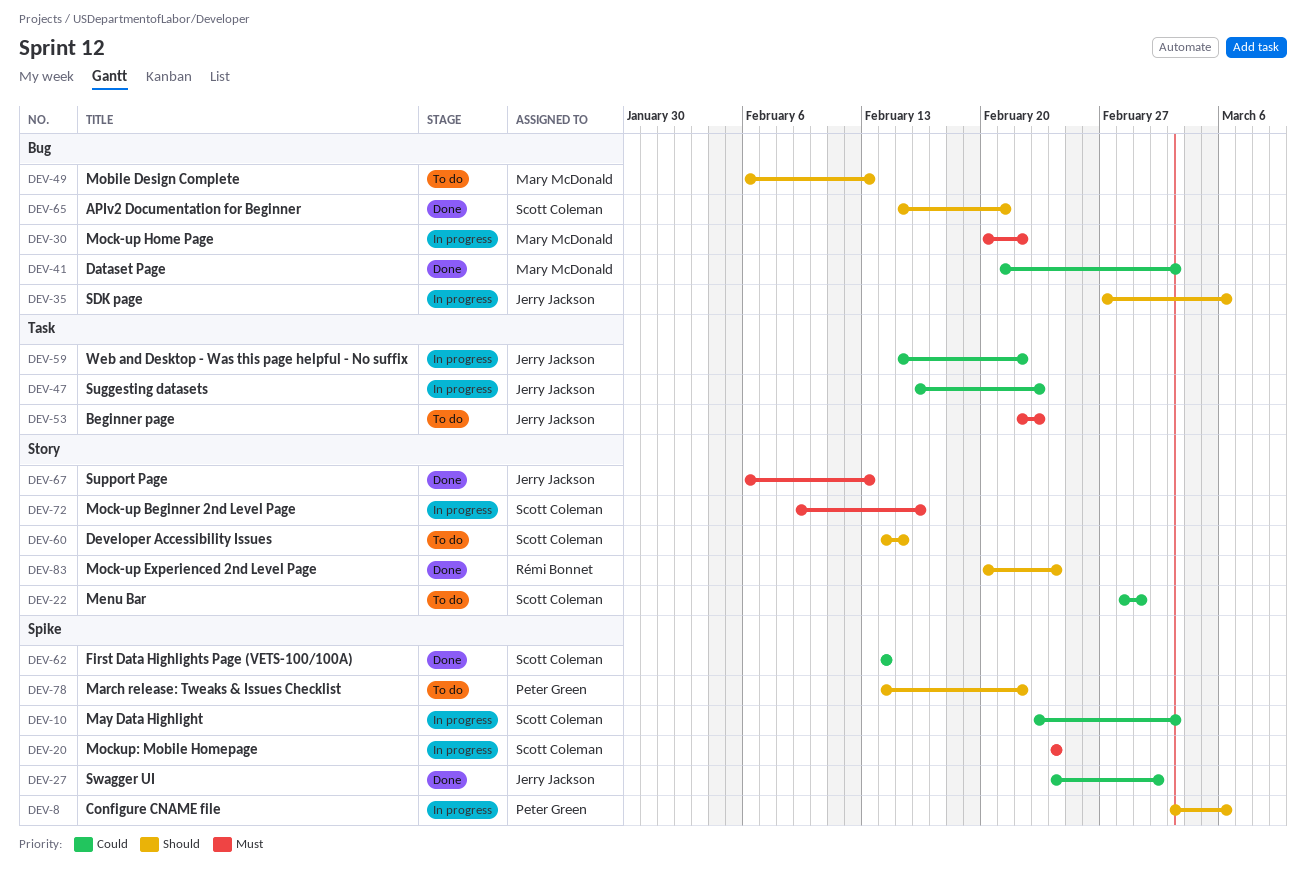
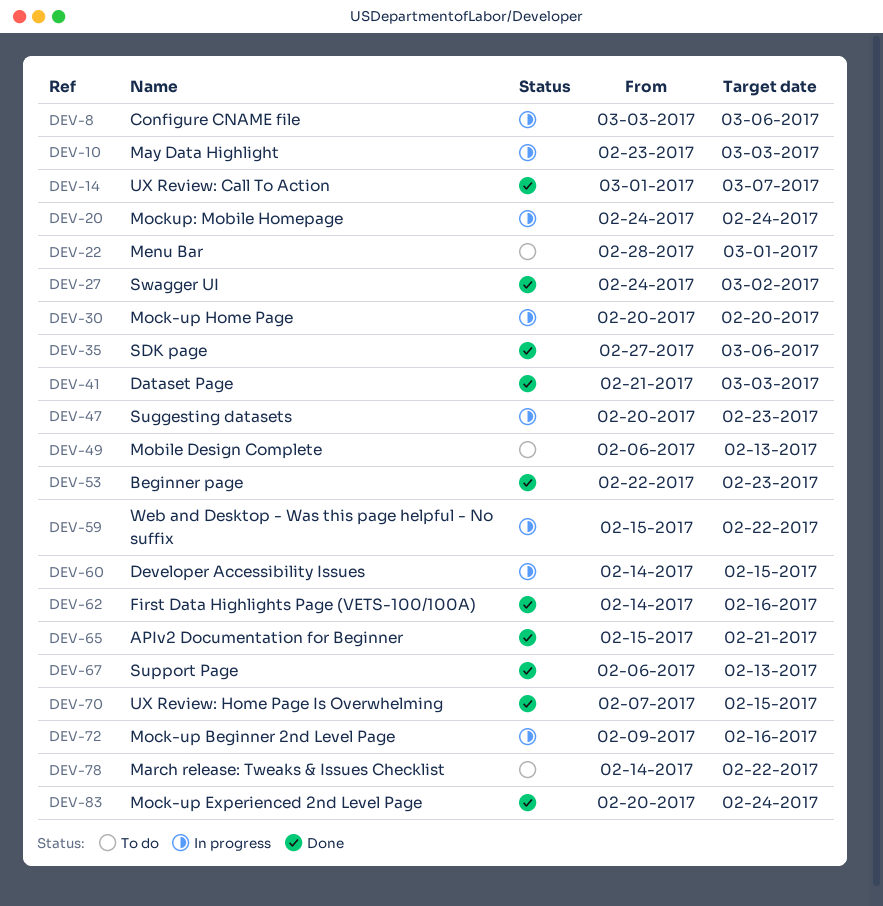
DEV-14: none -> present
DEV-30, due: Feb 22 -> Feb 20
DEV-35, status: In progress -> Done
DEV-47, start: Feb 16 -> Feb 20
DEV-53, status: To do -> Done
DEV-60, status: To do -> In progress
DEV-62, due: Feb 14 -> Feb 16
DEV-70: none -> present

